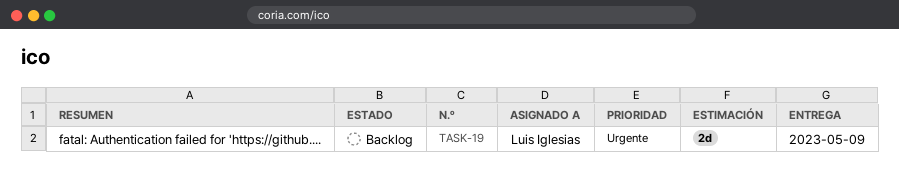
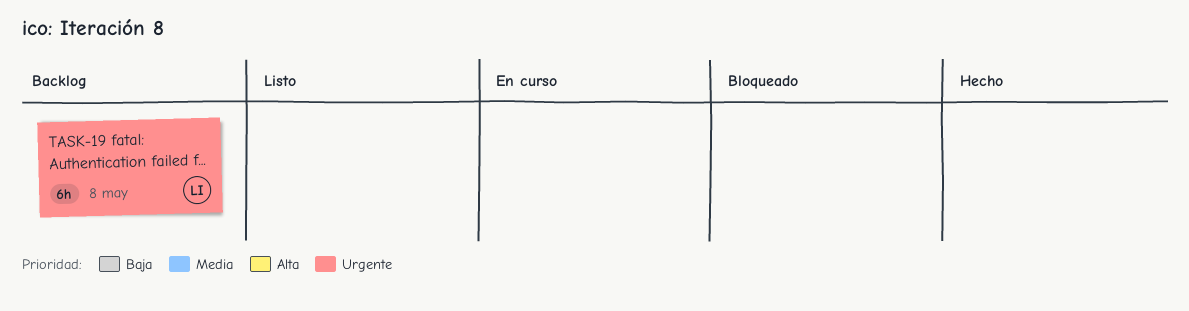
TASK-19, estimate: 2d -> 6h
TASK-19, due: May 9 -> May 8

